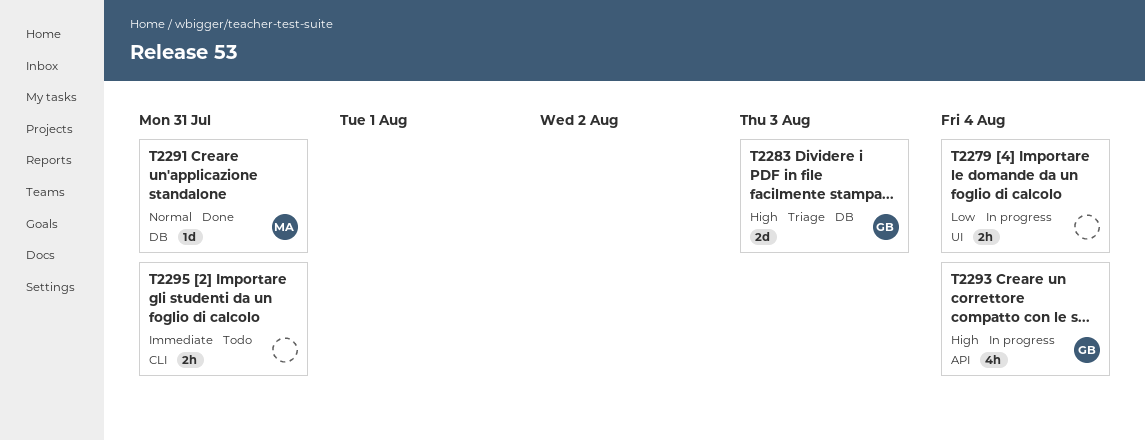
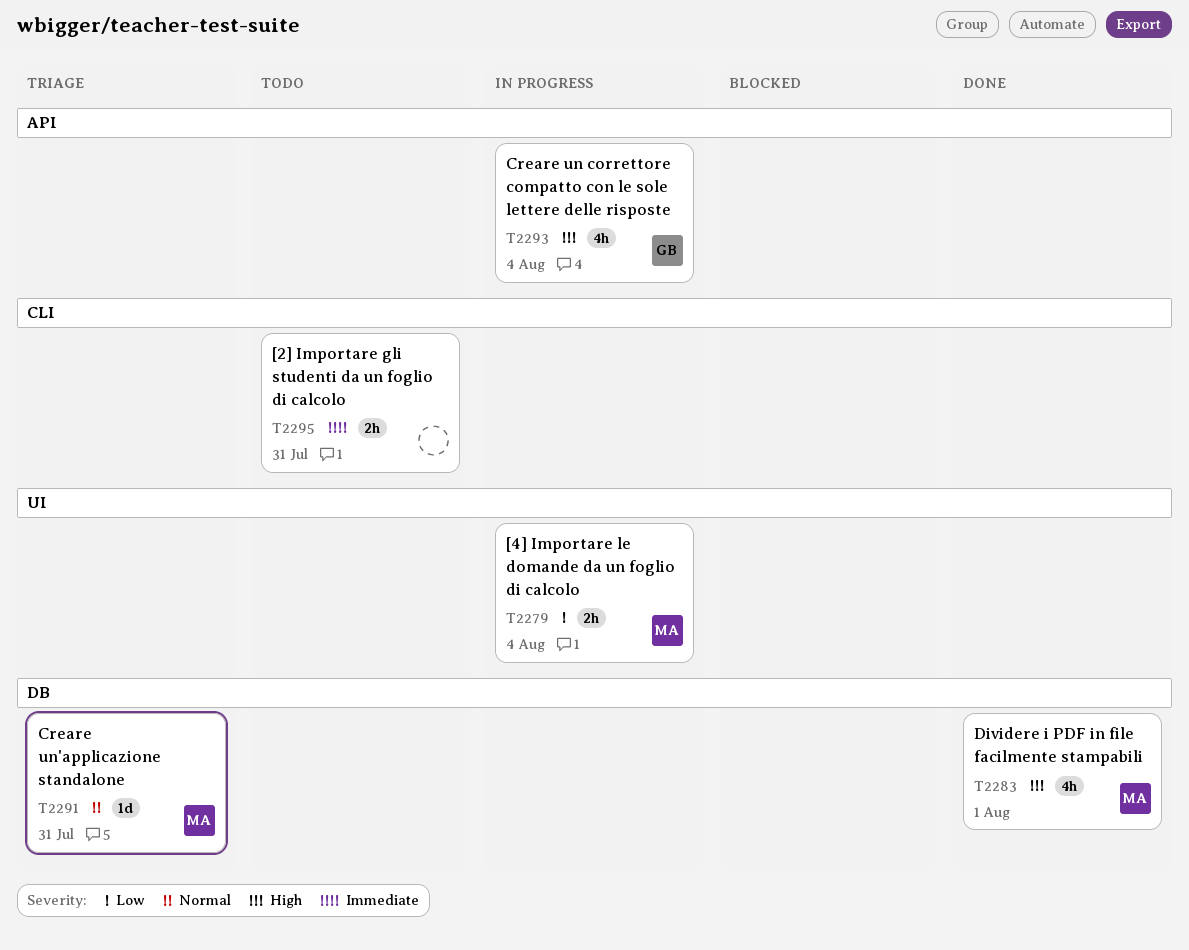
T2279, owner: none -> MA
T2283, status: Triage -> Done
T2283, owner: GB -> MA
T2283, estimate: 2d -> 4h
T2283, due: Aug 3 -> Aug 1
T2291, status: Done -> Triage

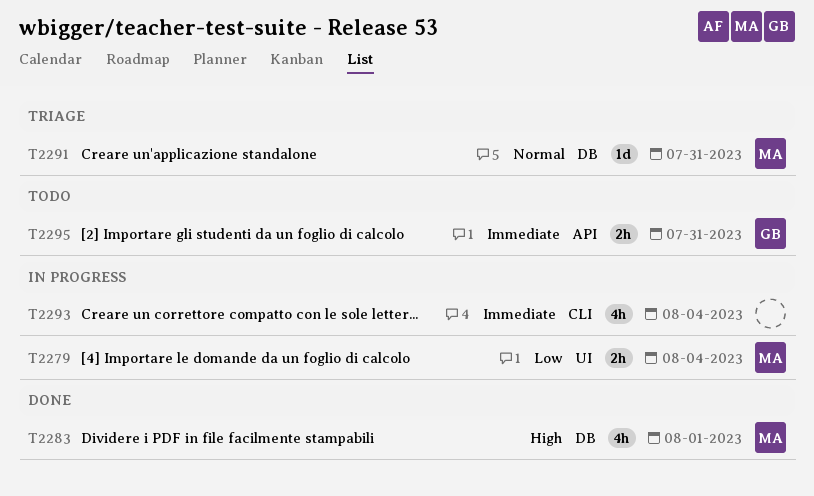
T2293, owner: GB -> none
T2293, priority: High -> Immediate
T2293, label: API -> CLI
T2295, owner: none -> GB
T2295, label: CLI -> API

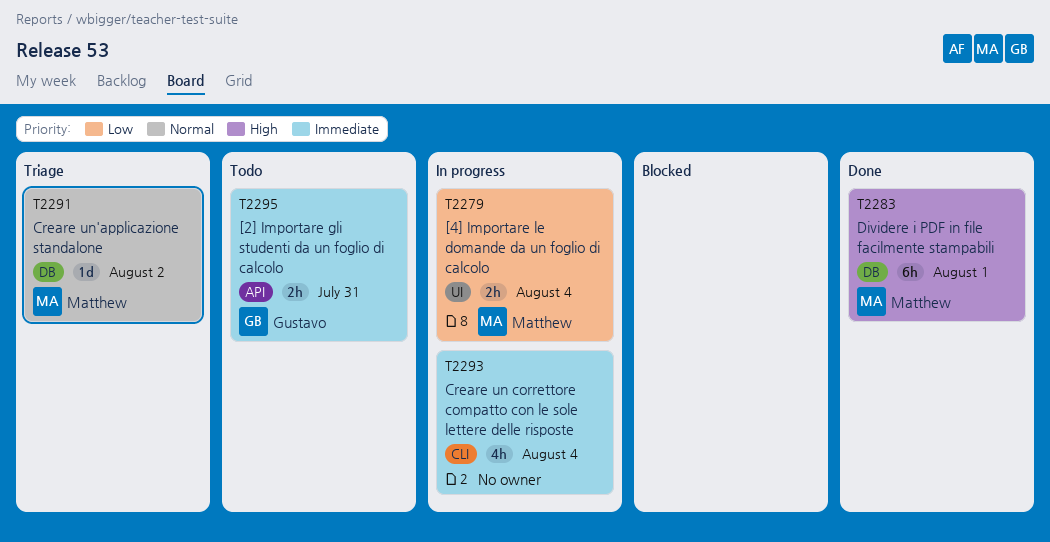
T2283, estimate: 4h -> 6h
T2291, due: Jul 31 -> Aug 2

